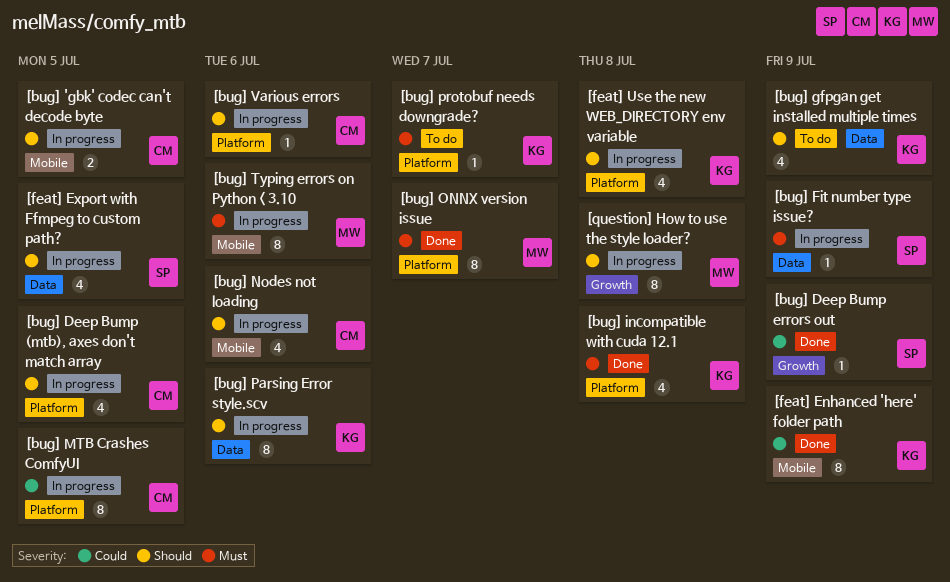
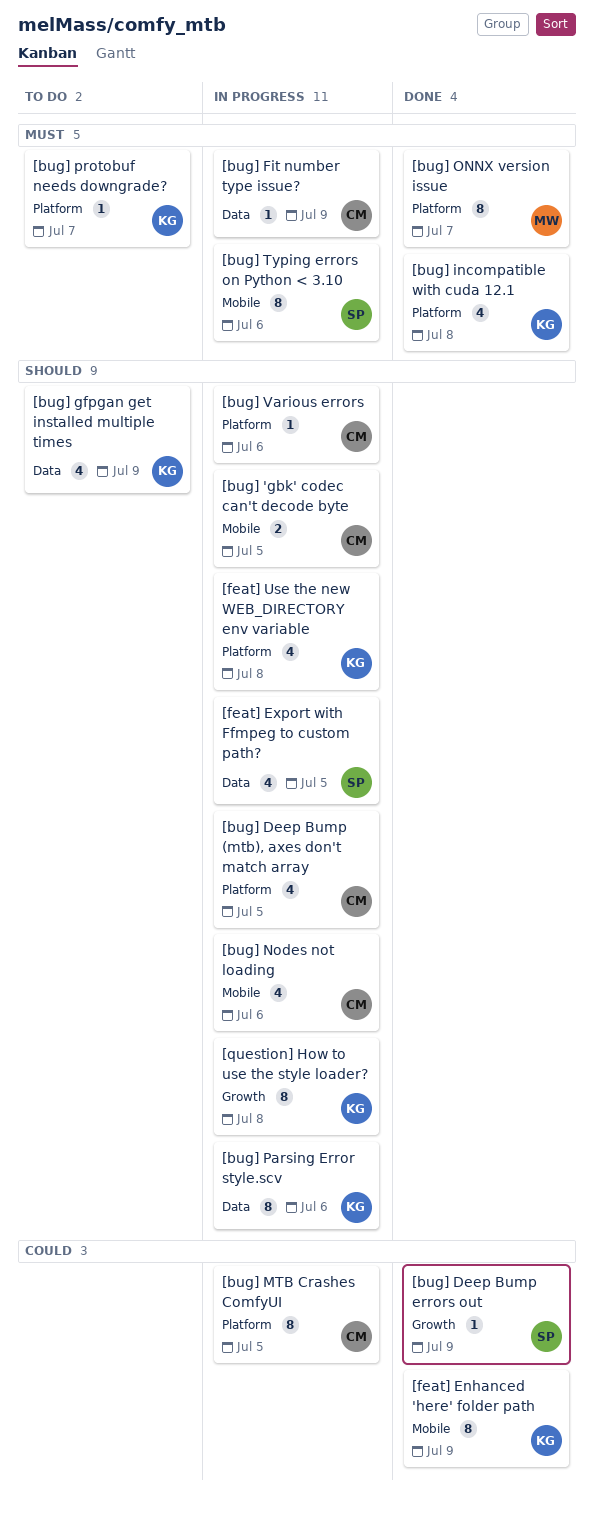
[bug] Fit number type issue?, owner: SP -> CM
[bug] Typing errors on Python < 3.10, owner: MW -> SP
[question] How to use the style loader?, owner: MW -> KG

